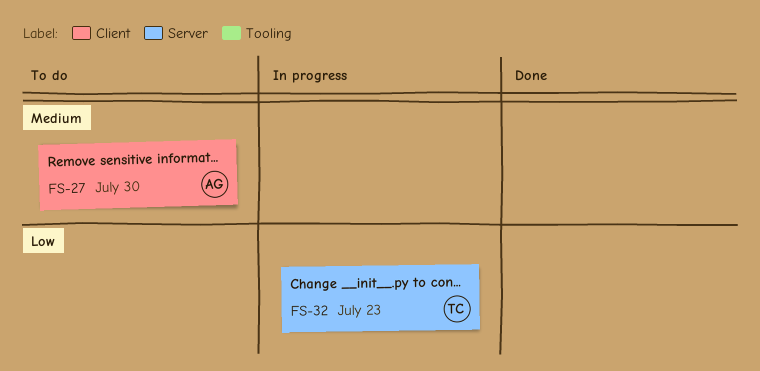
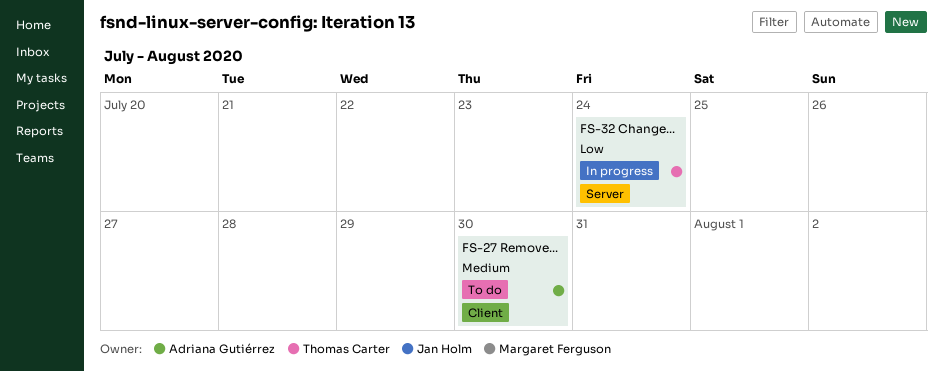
FS-32, due: Jul 23 -> Jul 24

